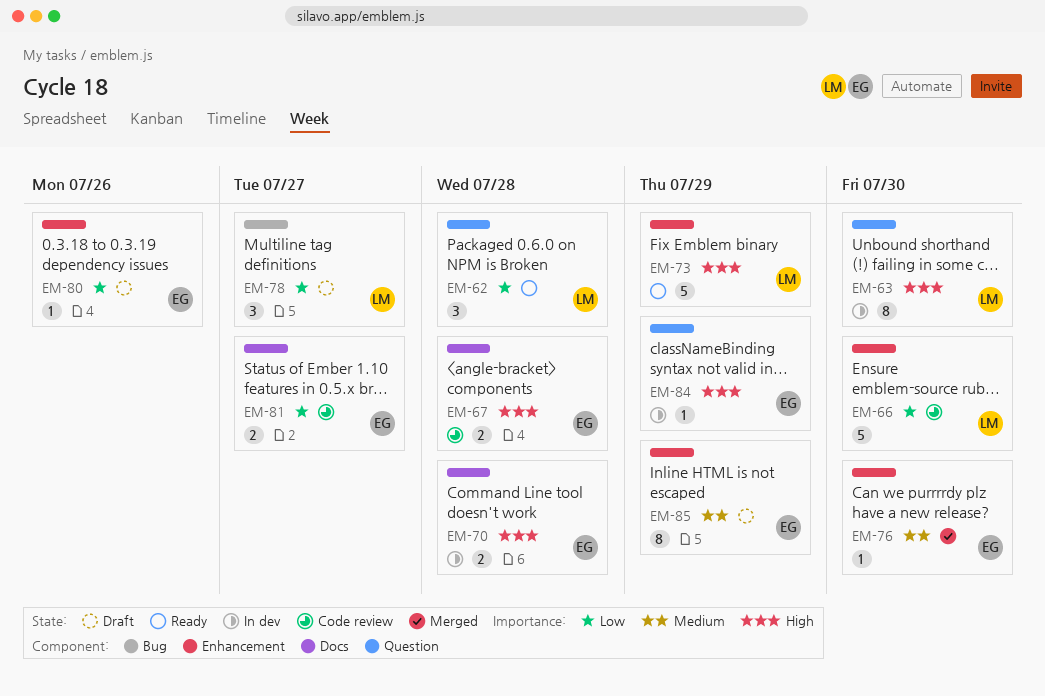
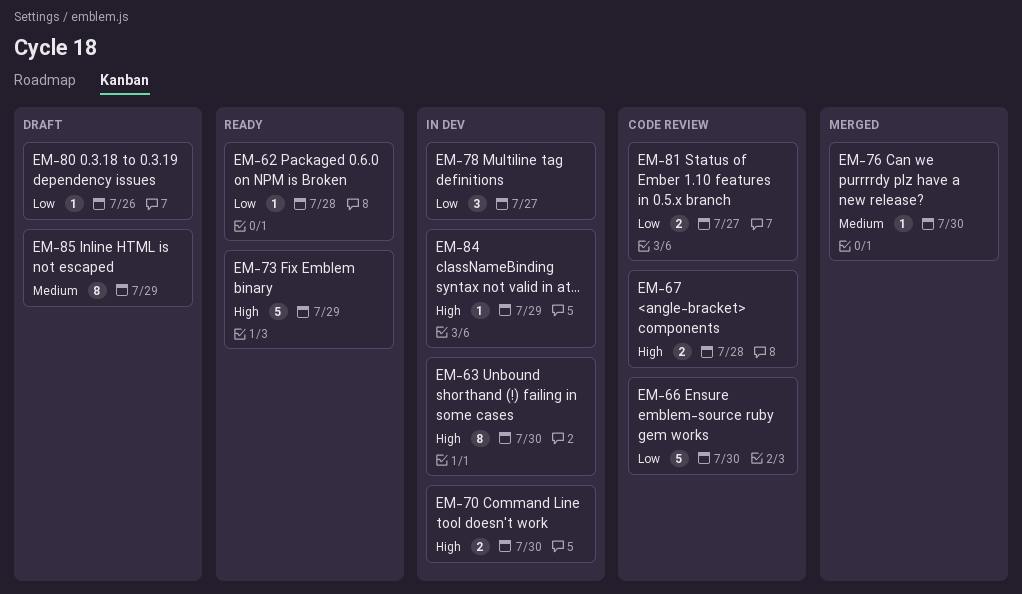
EM-62, estimate: 3 -> 1
EM-70, due: Jul 28 -> Jul 30
EM-78, status: Draft -> In dev

